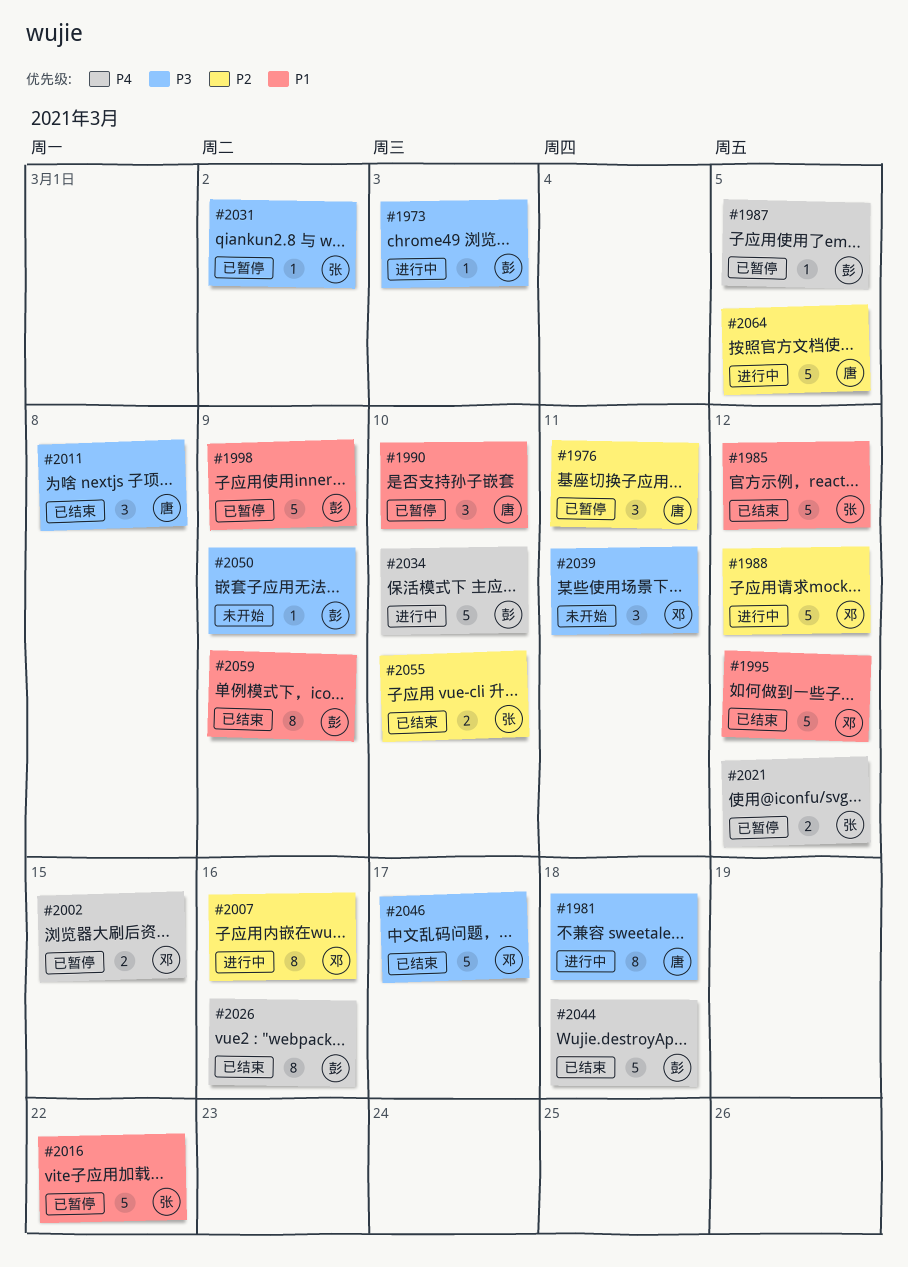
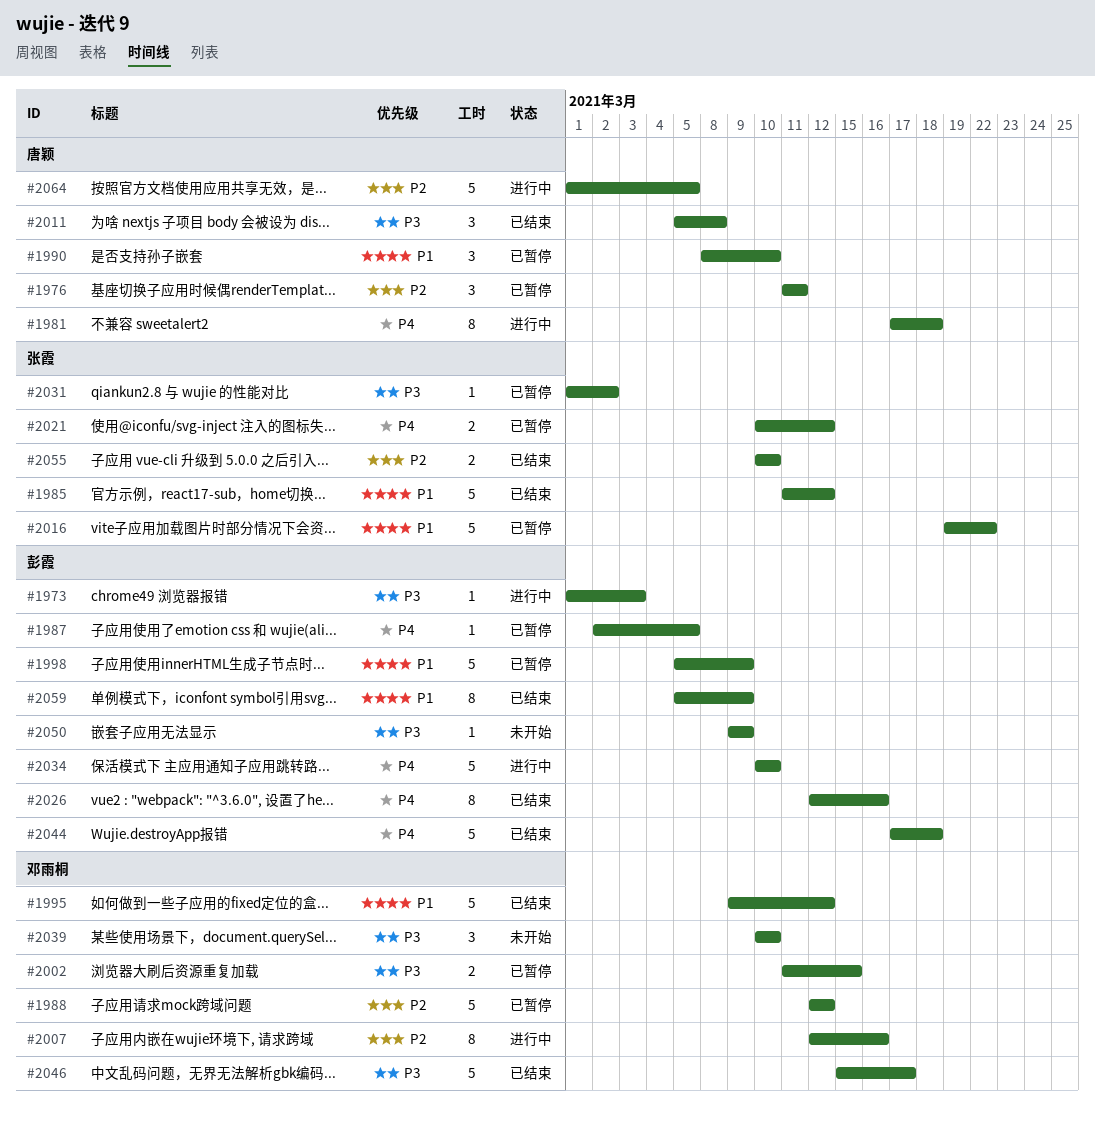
#1981, priority: P3 -> P4
#1988, status: 进行中 -> 已暂停
#2002, priority: P4 -> P3
#2039, due: Mar 11 -> Mar 10

